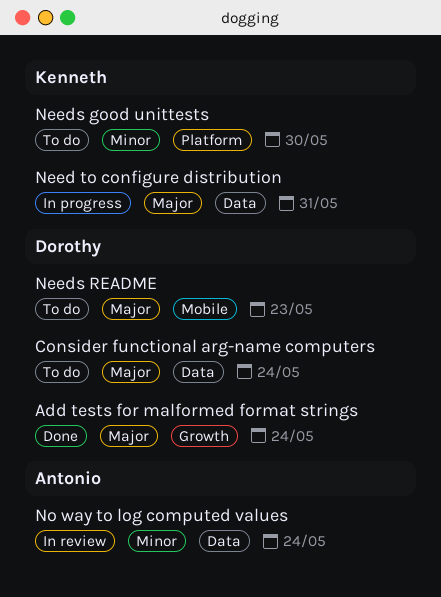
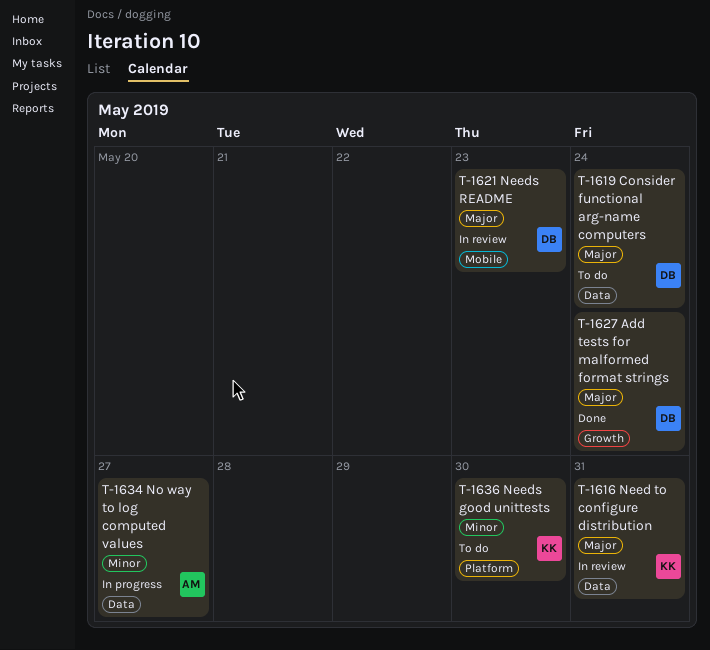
Need to configure distribution, status: In progress -> In review
Needs README, status: To do -> In review
No way to log computed values, status: In review -> In progress
No way to log computed values, due: May 24 -> May 27

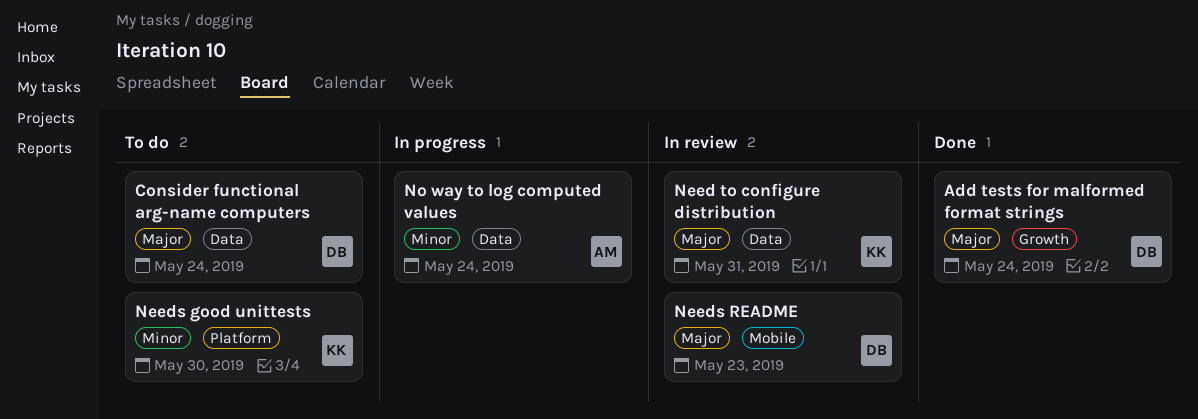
No way to log computed values, due: May 27 -> May 24

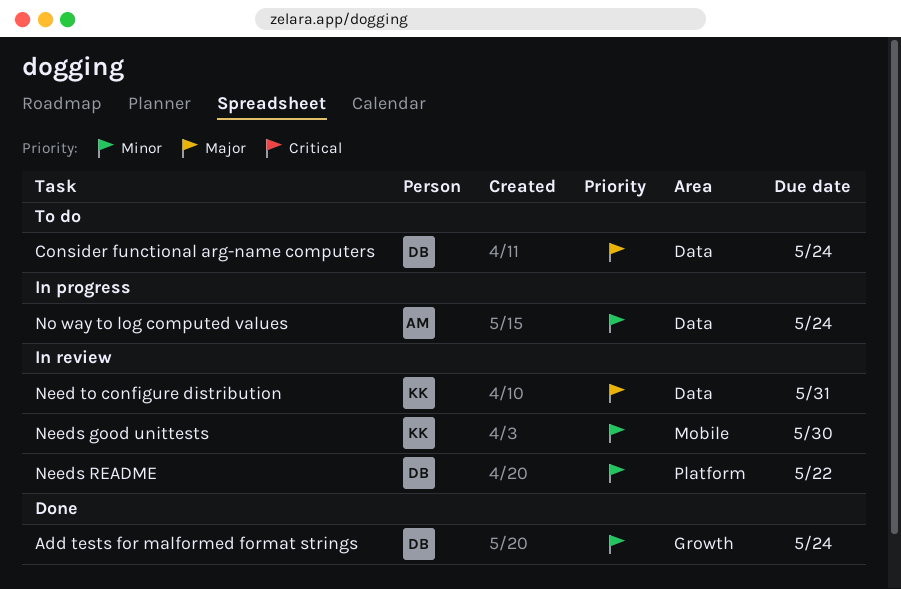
Add tests for malformed format strings, priority: Major -> Minor
Needs good unittests, status: To do -> In review
Needs good unittests, label: Platform -> Mobile
Needs README, priority: Major -> Minor
Needs README, label: Mobile -> Platform
Needs README, due: May 23 -> May 22

